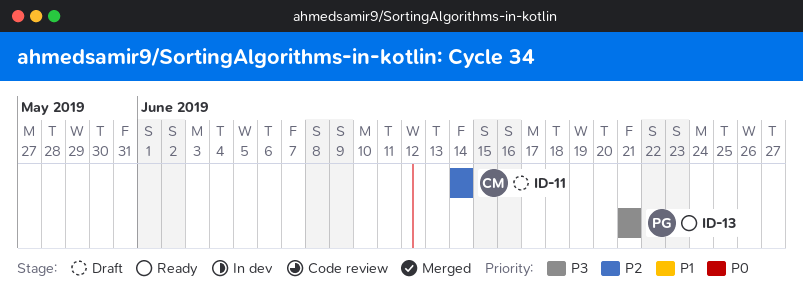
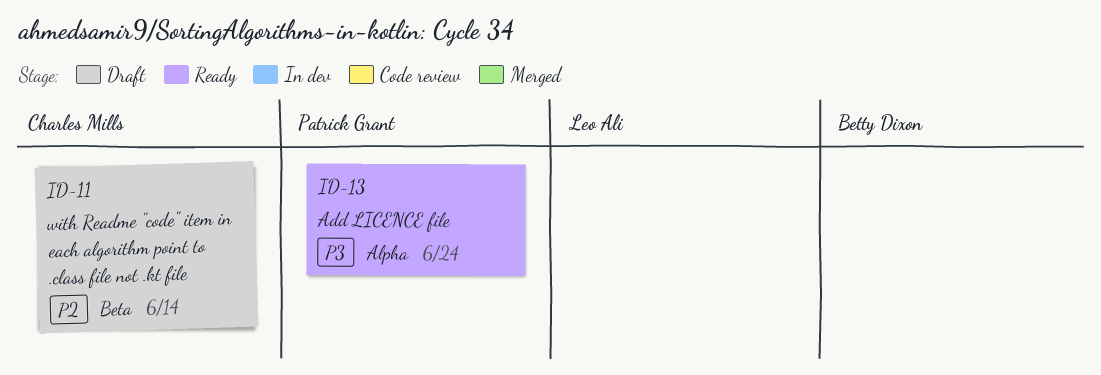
ID-13, due: Jun 21 -> Jun 24

